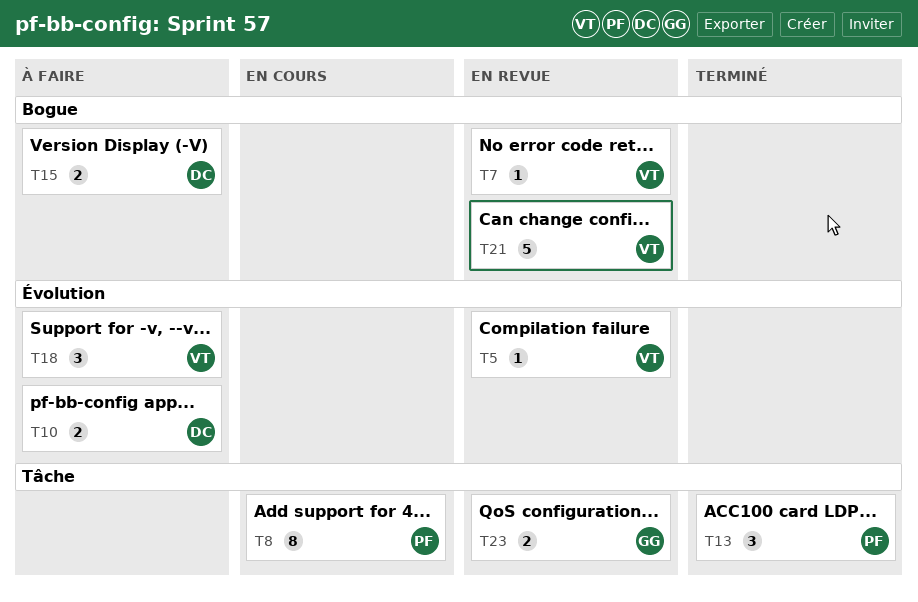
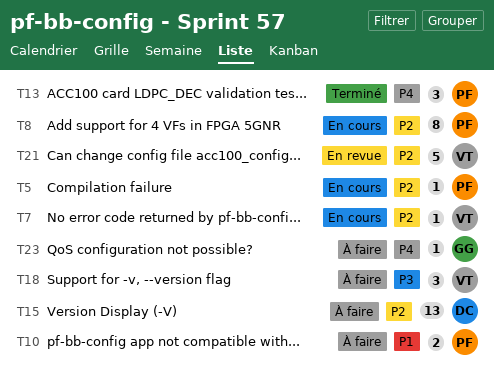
T5, status: En revue -> En cours
T5, owner: VT -> PF
T7, status: En revue -> En cours
T10, owner: DC -> PF
T15, estimate: 2 -> 13
T23, status: En revue -> À faire
T23, estimate: 2 -> 1

